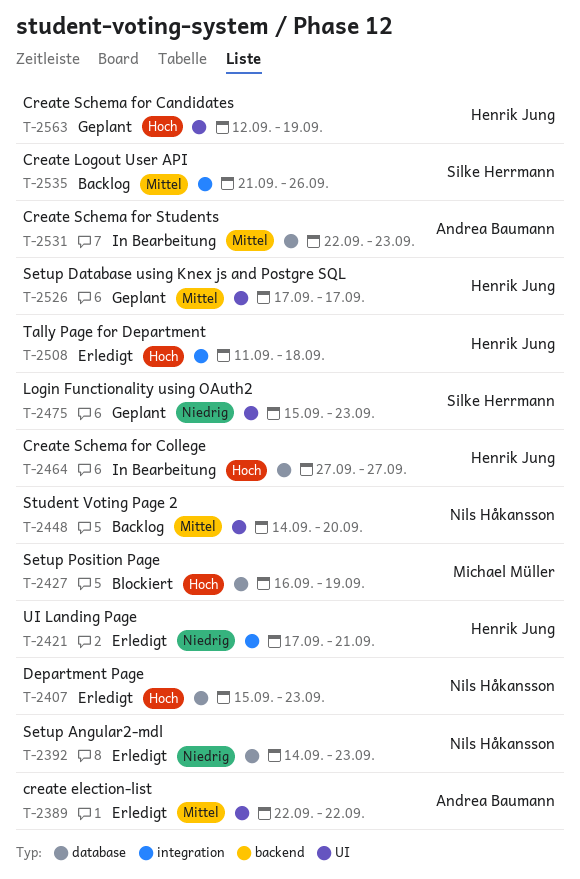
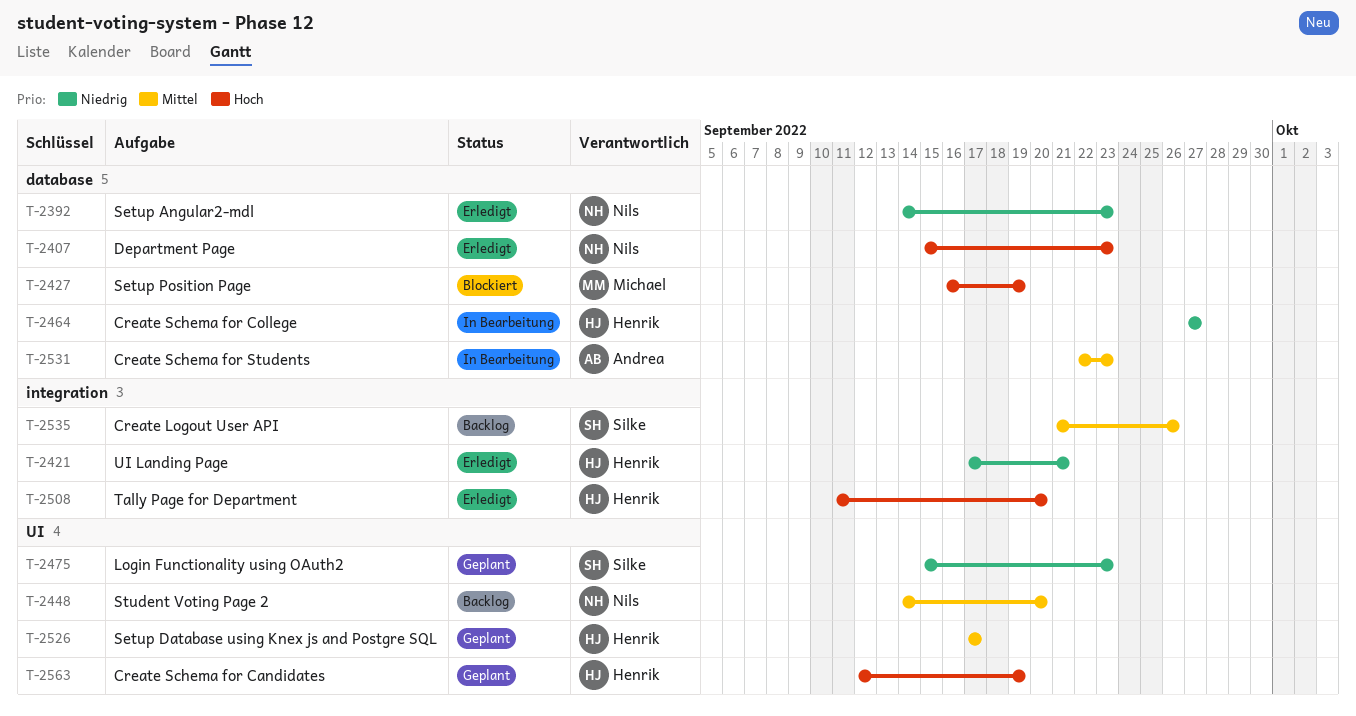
T-2389: present -> none
T-2464, priority: Hoch -> Niedrig
T-2508, due: Sep 18 -> Sep 20

